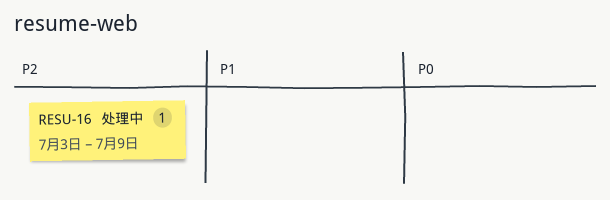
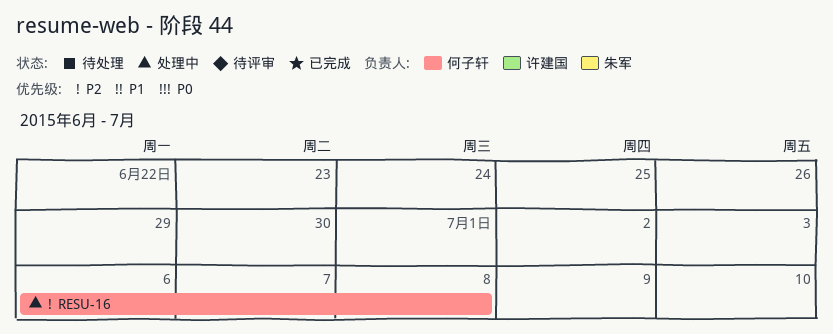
RESU-16, start: Jul 3 -> Jul 6
RESU-16, due: Jul 9 -> Jul 8

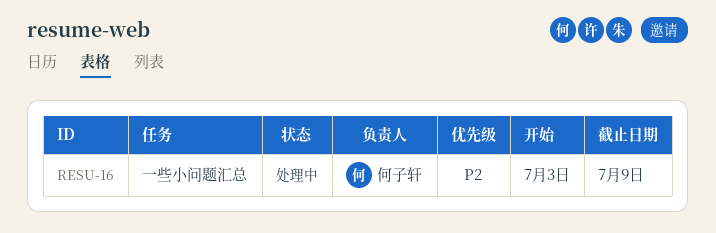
RESU-16, start: Jul 6 -> Jul 3
RESU-16, due: Jul 8 -> Jul 9

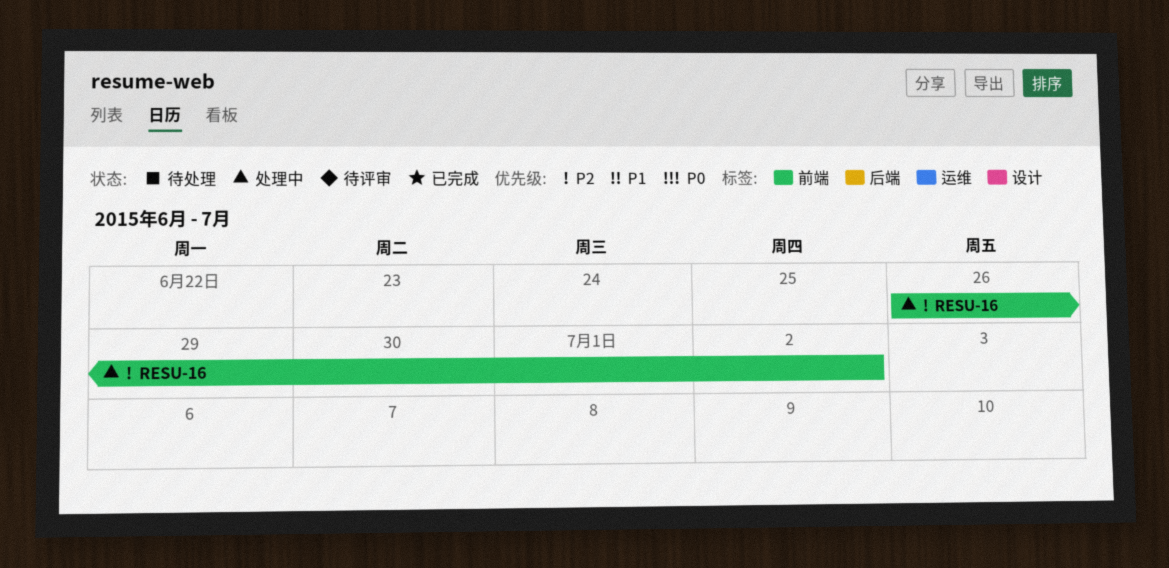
RESU-16, start: Jul 3 -> Jun 26
RESU-16, due: Jul 9 -> Jul 2

